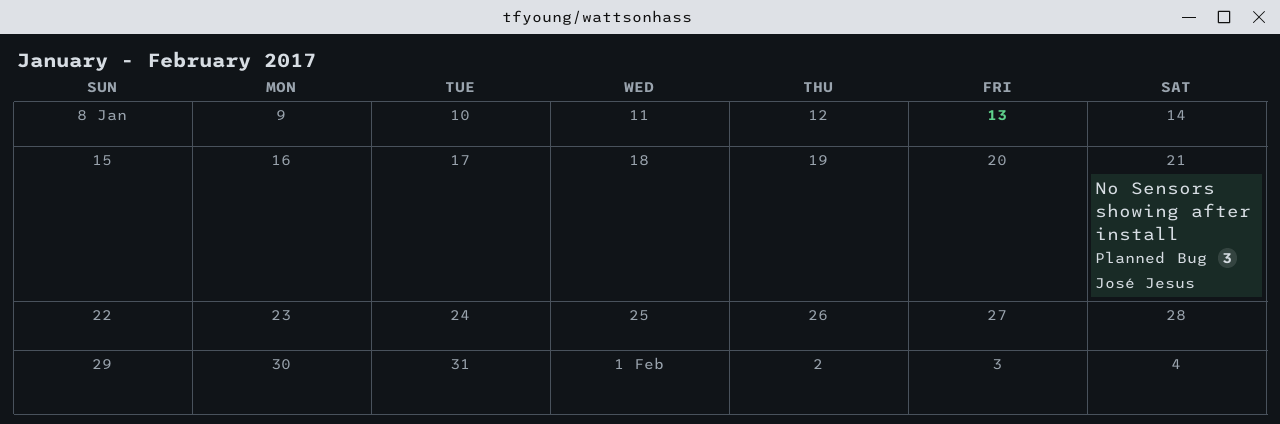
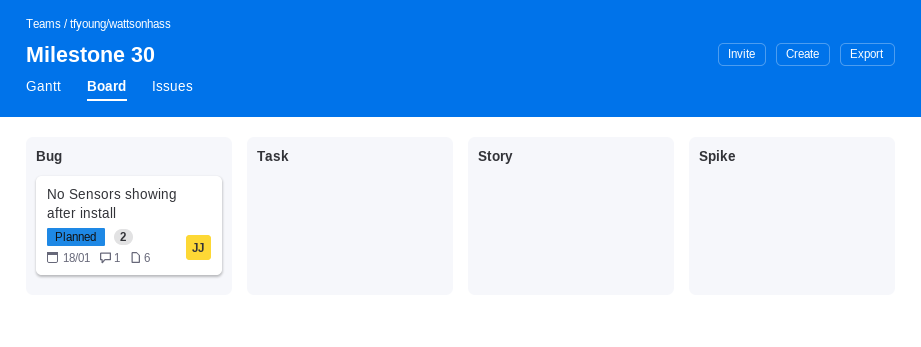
No Sensors showing after install, estimate: 3 -> 2
No Sensors showing after install, due: Jan 21 -> Jan 18

